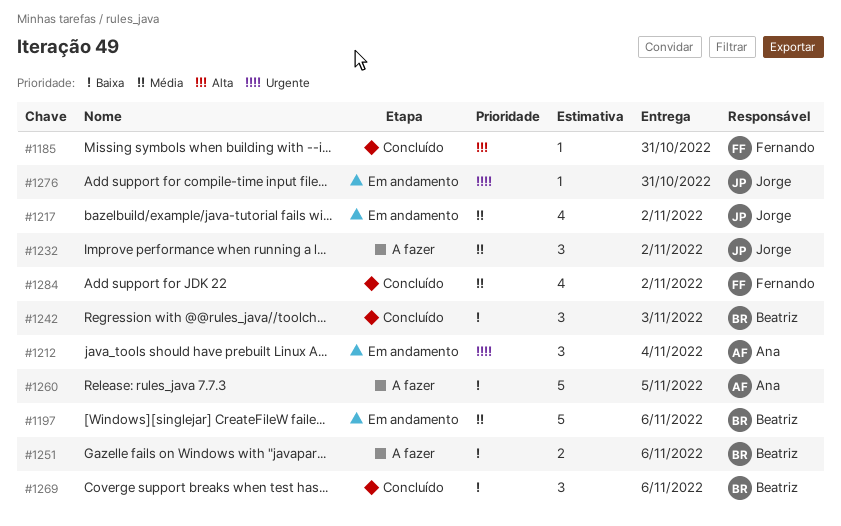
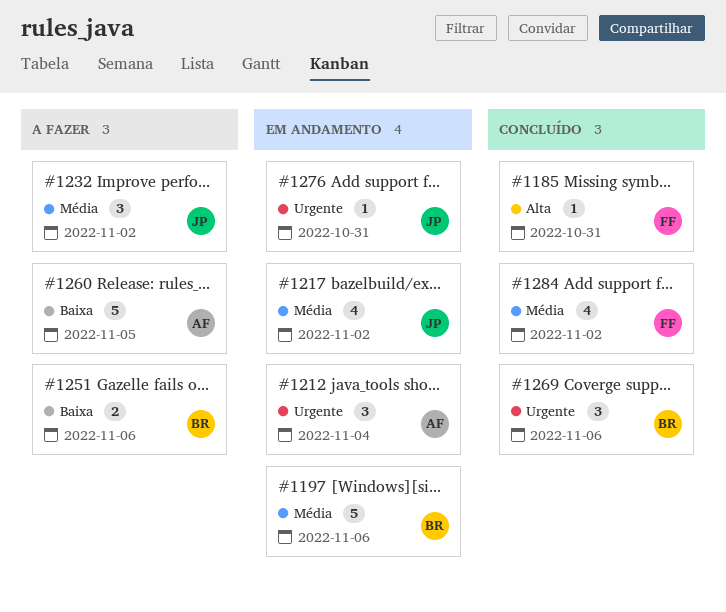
#1242: present -> none
#1269, priority: Baixa -> Urgente

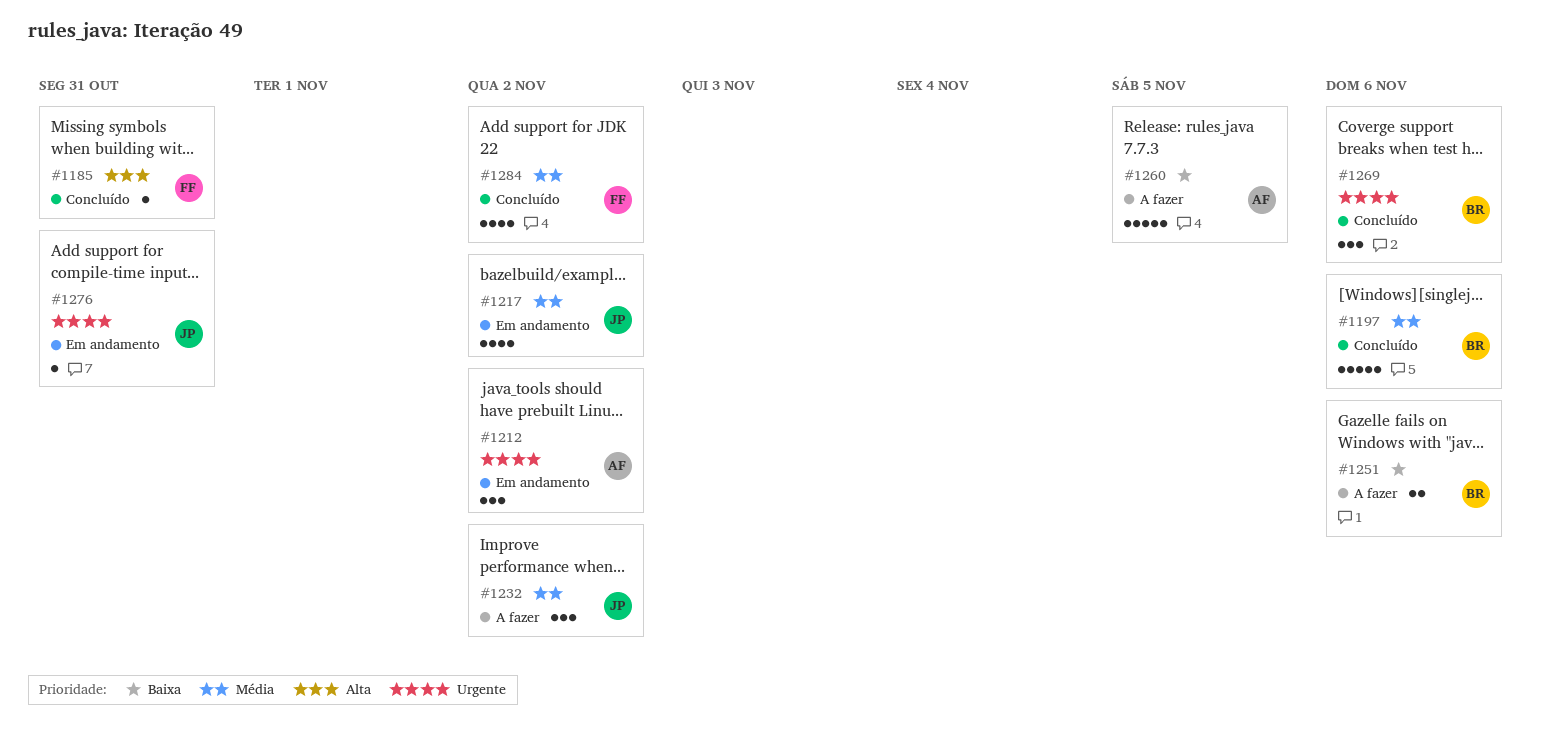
#1197, status: Em andamento -> Concluído
#1212, due: Nov 4 -> Nov 2

